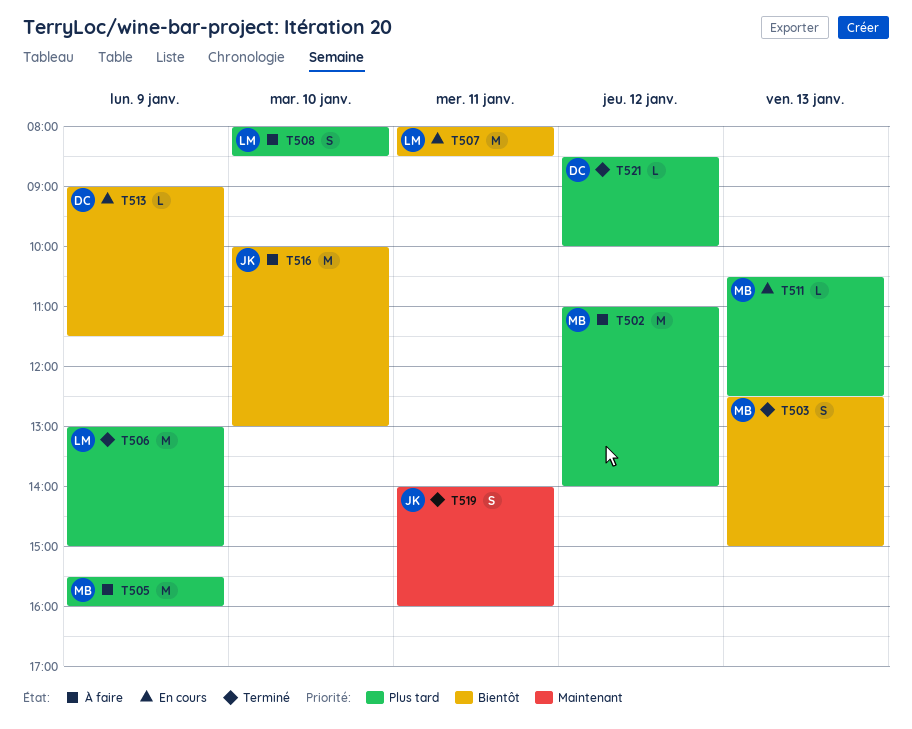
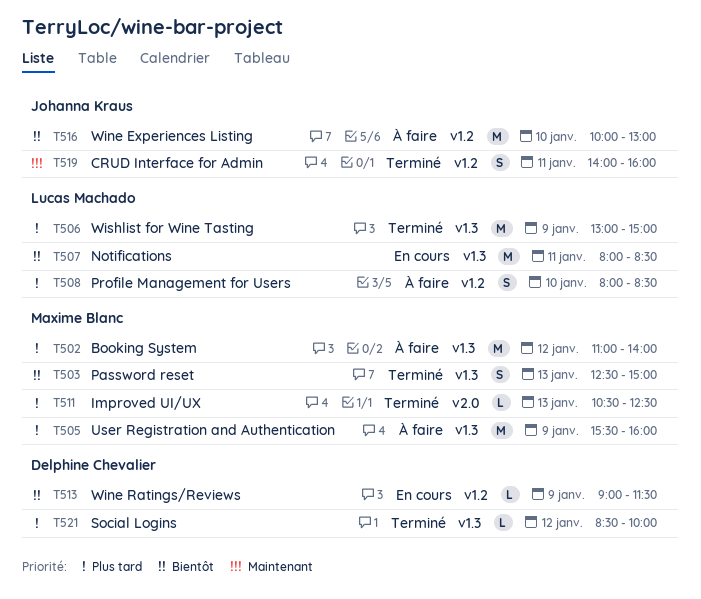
T511, status: En cours -> Terminé

